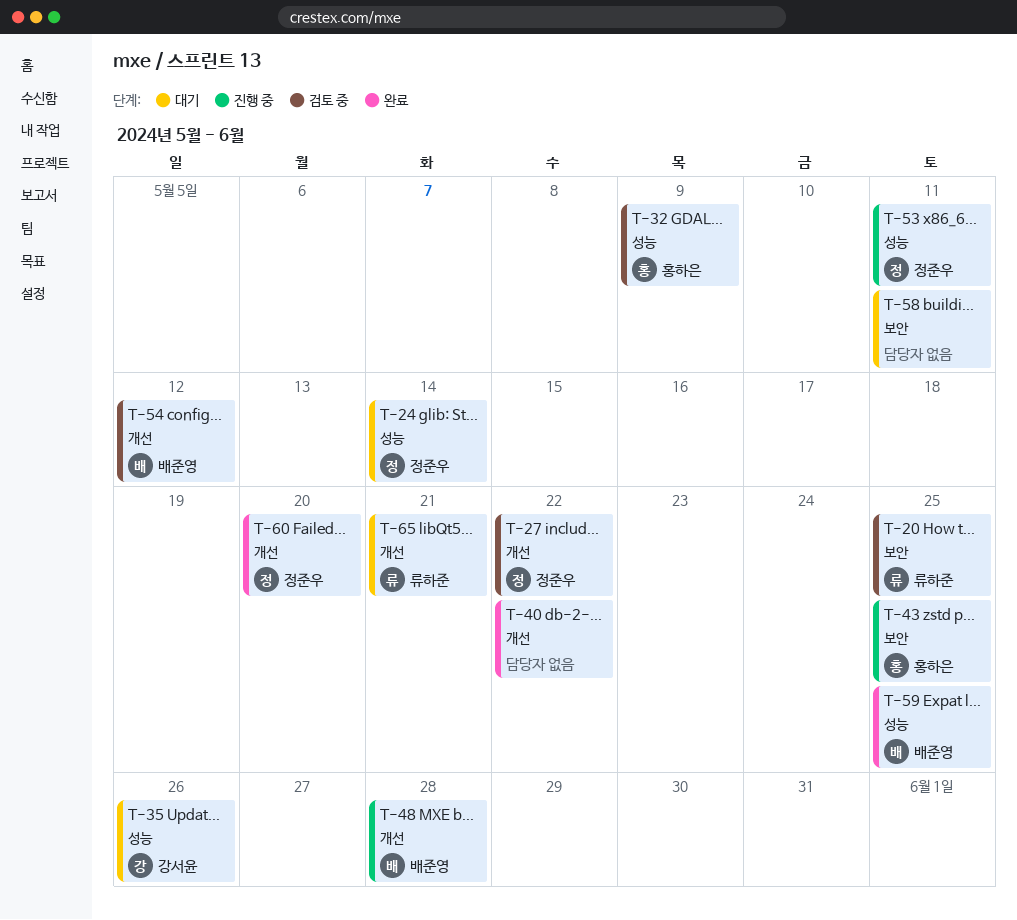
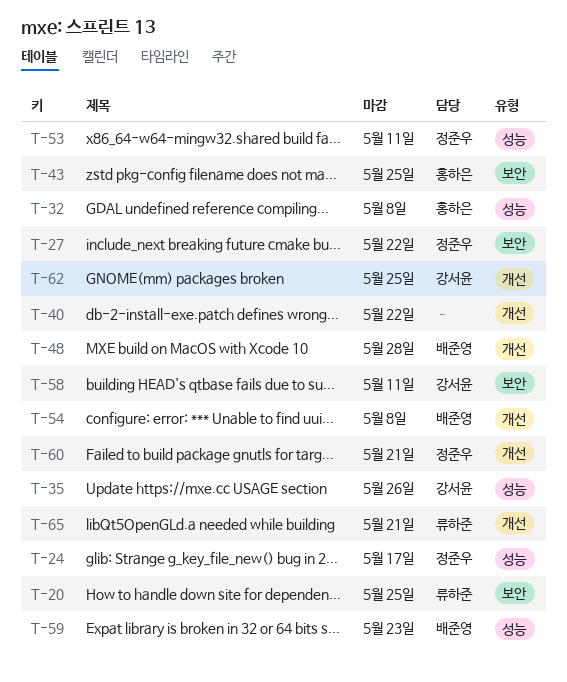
T-24, due: May 14 -> May 17
T-27, label: 개선 -> 보안
T-32, due: May 9 -> May 8
T-54, due: May 12 -> May 8
T-58, owner: none -> 강서윤
T-59, due: May 25 -> May 23
T-60, due: May 20 -> May 21
T-62: none -> present

